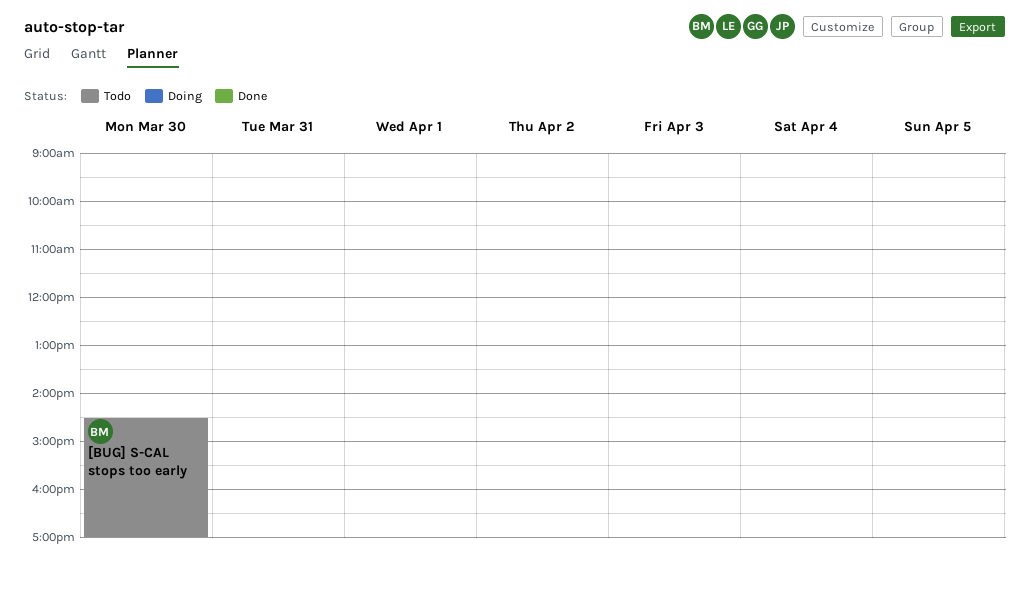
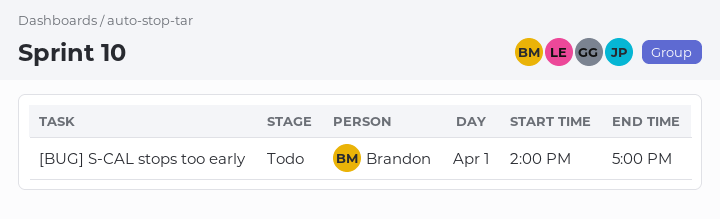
[BUG] S-CAL stops too early, day: Mar 30 -> Apr 1
[BUG] S-CAL stops too early, begins: 14:30 -> 14:00

